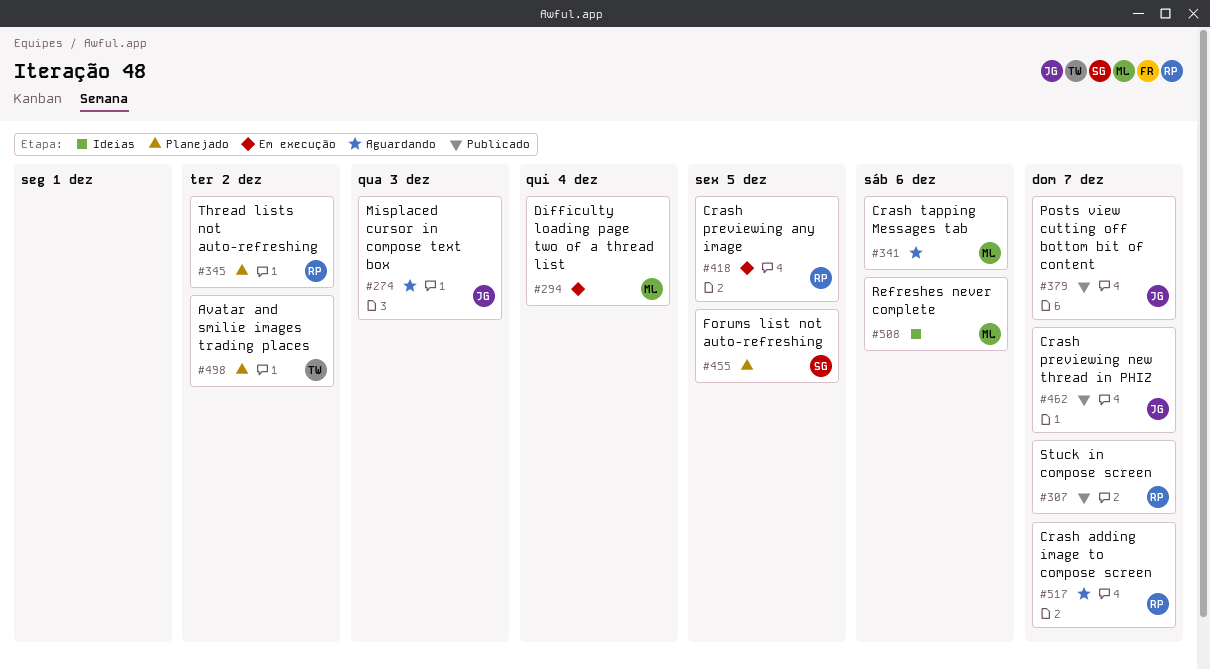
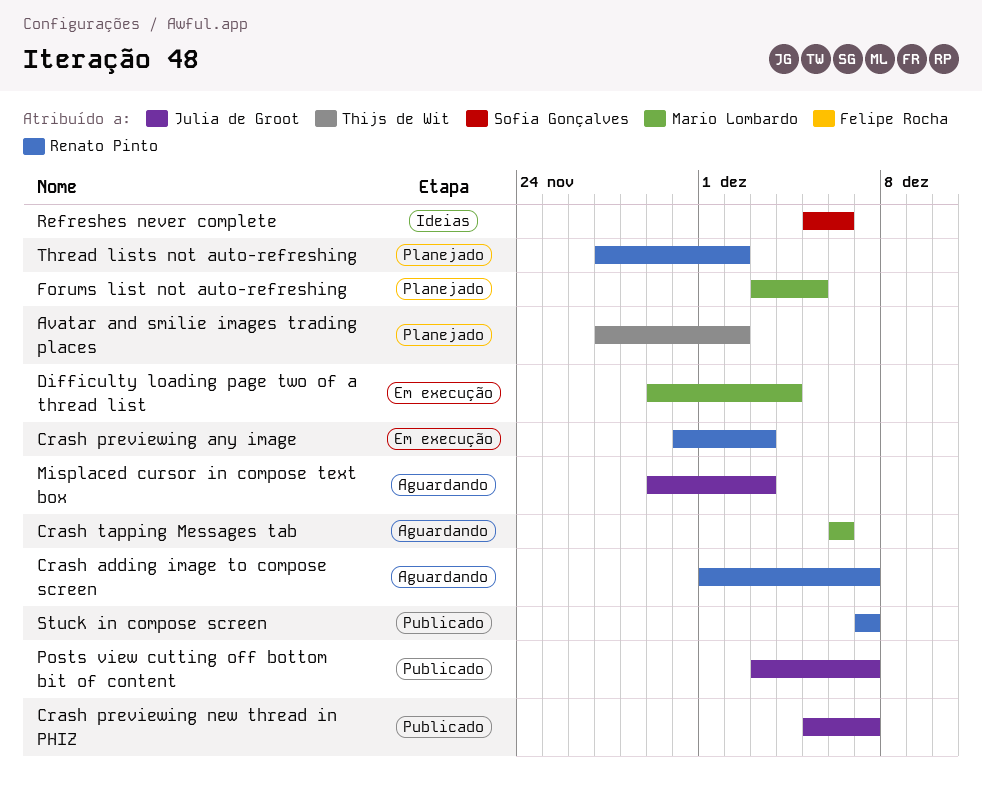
Crash previewing any image, due: Dec 5 -> Dec 3
Forums list not auto-refreshing, owner: Sofia Gonçalves -> Mario Lombardo
Refreshes never complete, owner: Mario Lombardo -> Sofia Gonçalves

